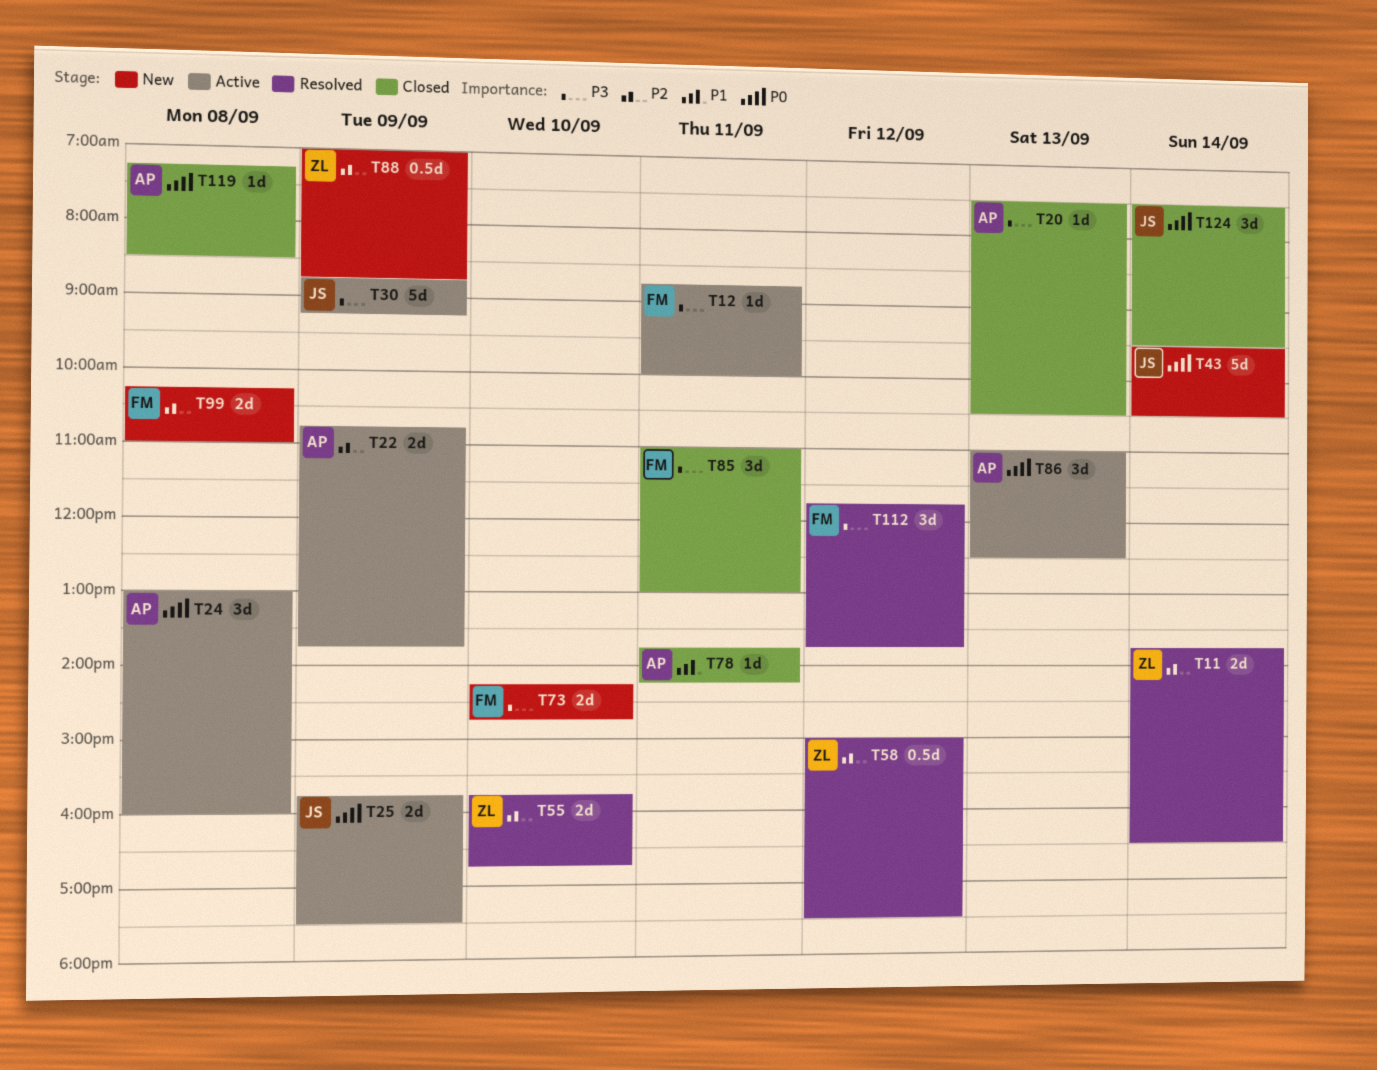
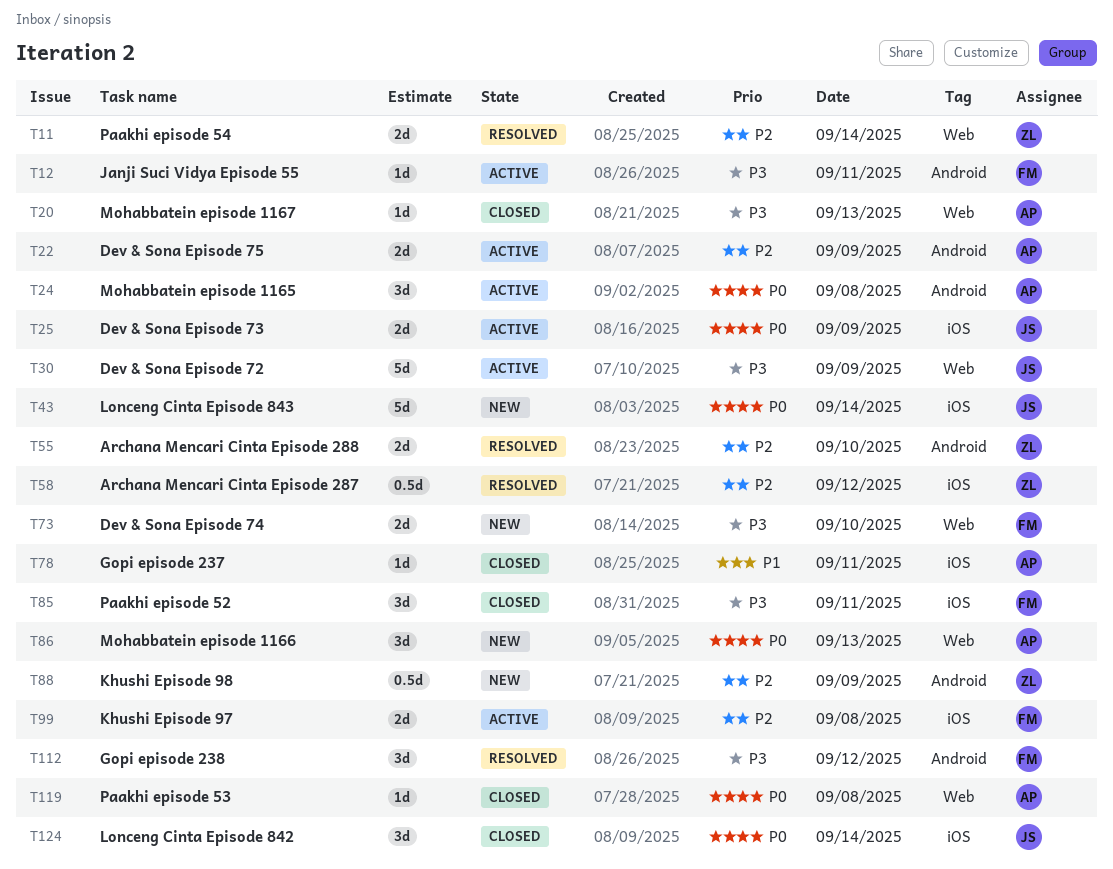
T86, status: Active -> New
T99, status: New -> Active

